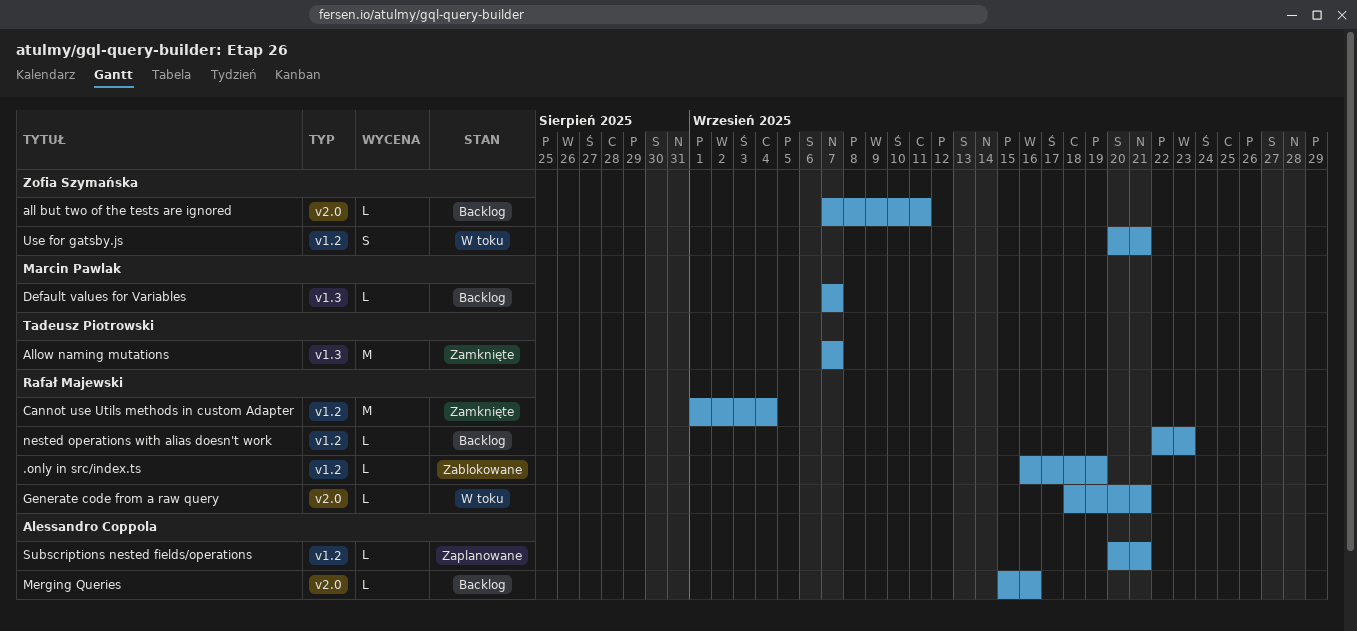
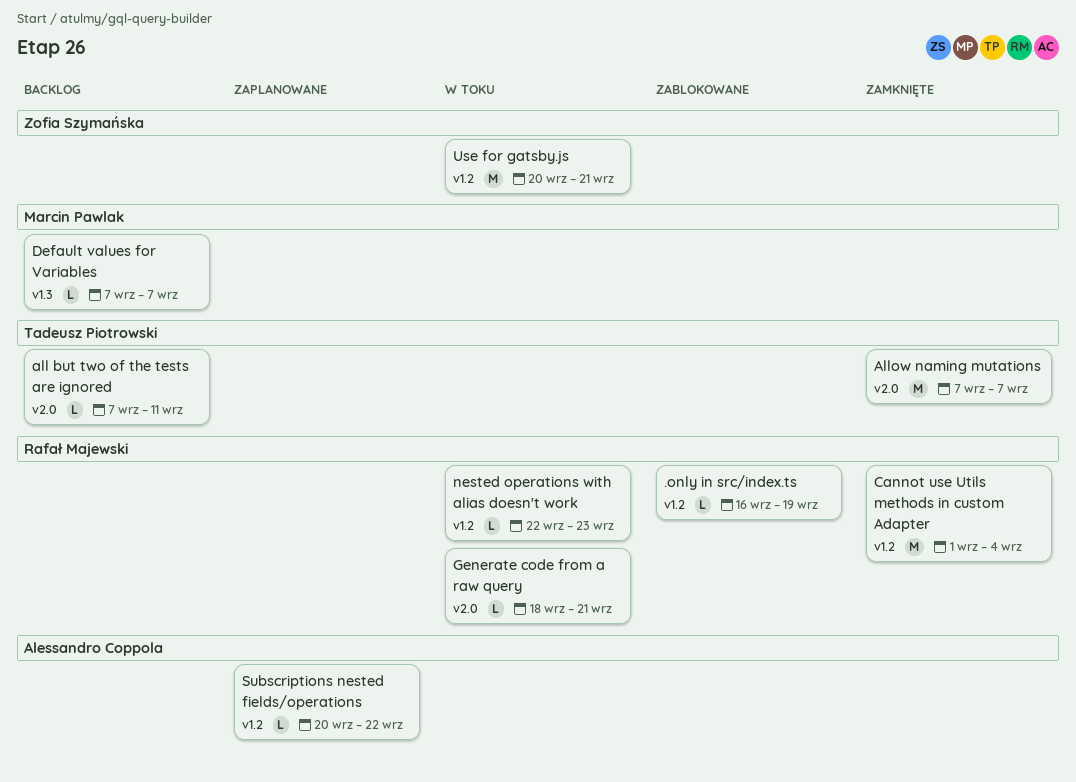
all but two of the tests are ignored, owner: Zofia Szymańska -> Tadeusz Piotrowski
Allow naming mutations, label: v1.3 -> v2.0
Merging Queries: present -> none
nested operations with alias doesn't work, status: Backlog -> W toku
Subscriptions nested fields/operations, due: Sep 21 -> Sep 22
Use for gatsby.js, estimate: S -> M

